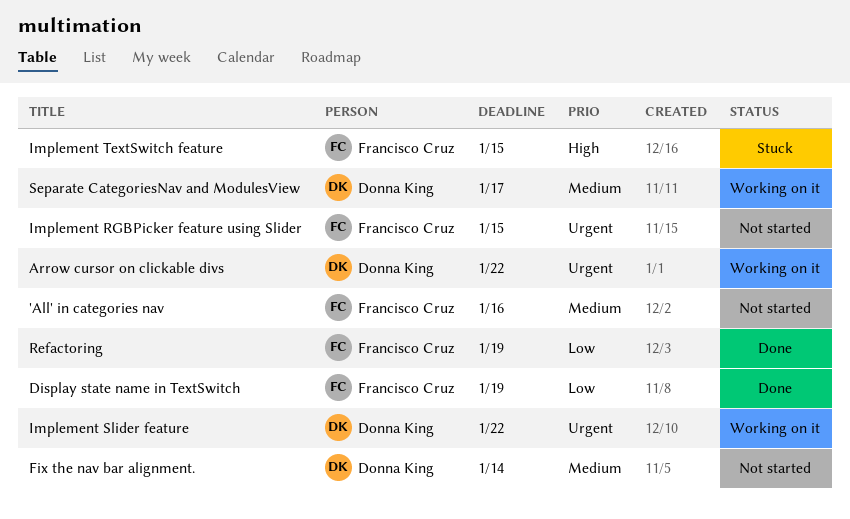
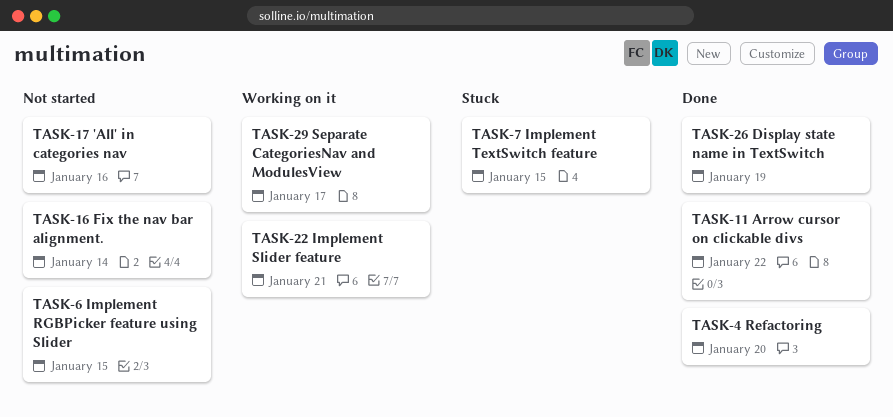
Arrow cursor on clickable divs, status: Working on it -> Done
Implement Slider feature, due: Jan 22 -> Jan 21
Refactoring, due: Jan 19 -> Jan 20

